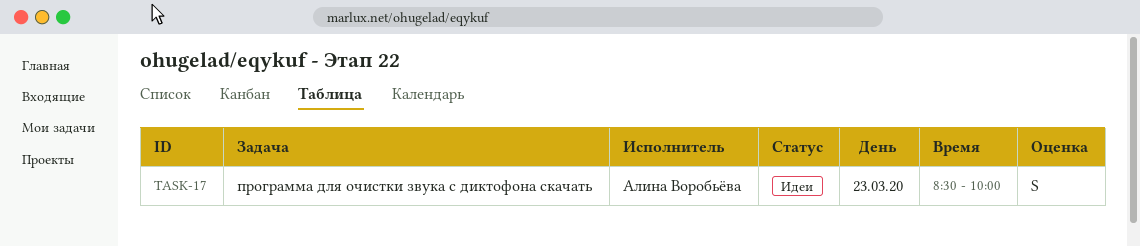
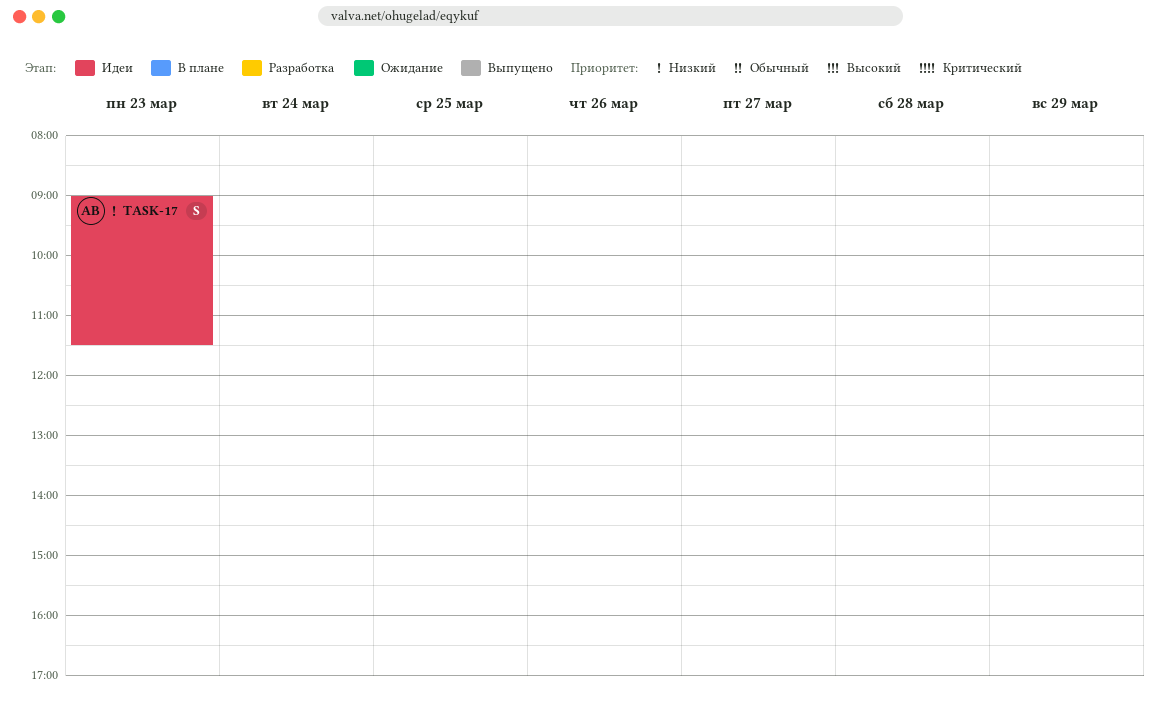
TASK-17, begins: 08:30 -> 09:00
TASK-17, ends: 10:00 -> 11:30

